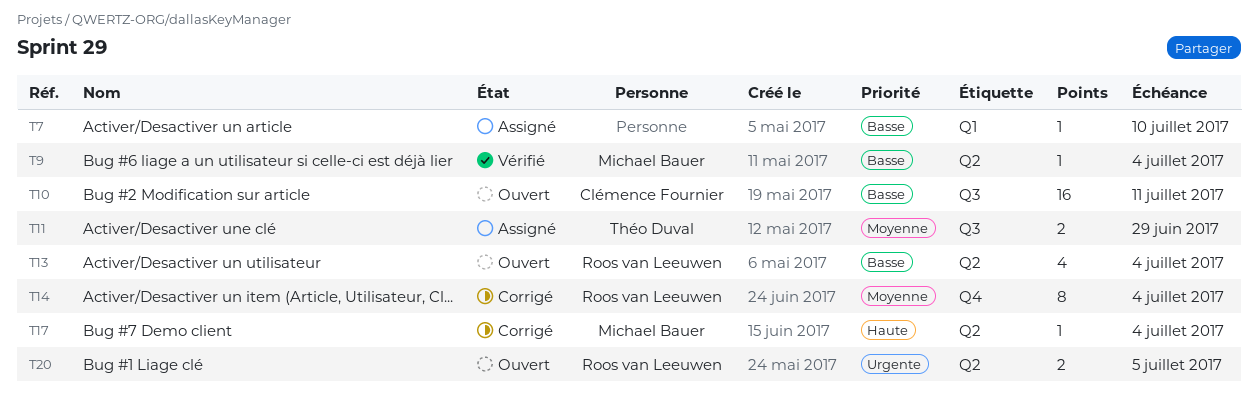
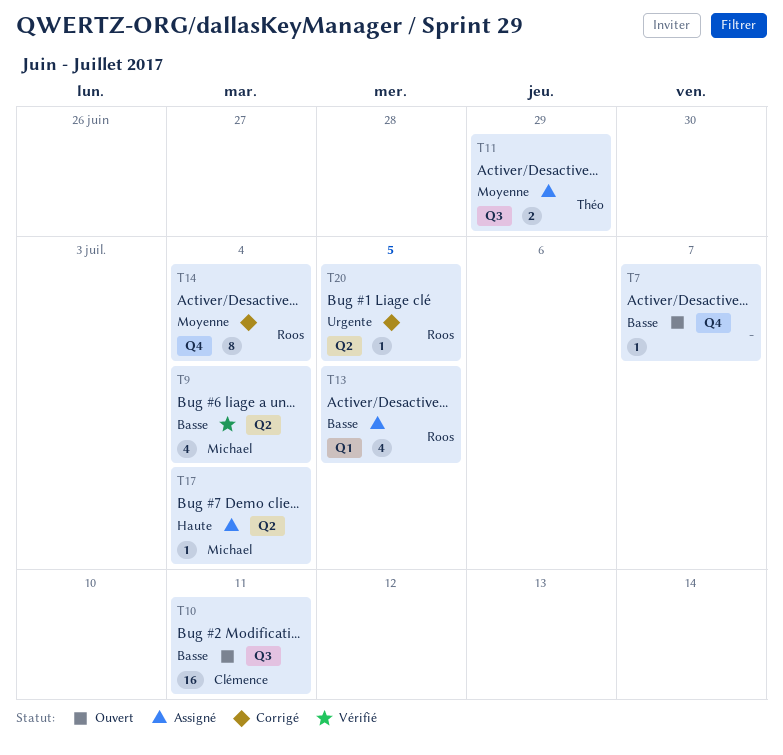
T7, status: Assigné -> Ouvert
T7, label: Q1 -> Q4
T7, due: Jul 10 -> Jul 7
T9, estimate: 1 -> 4
T13, status: Ouvert -> Assigné
T13, label: Q2 -> Q1
T13, due: Jul 4 -> Jul 5
T17, status: Corrigé -> Assigné
T20, status: Ouvert -> Corrigé
T20, estimate: 2 -> 1

